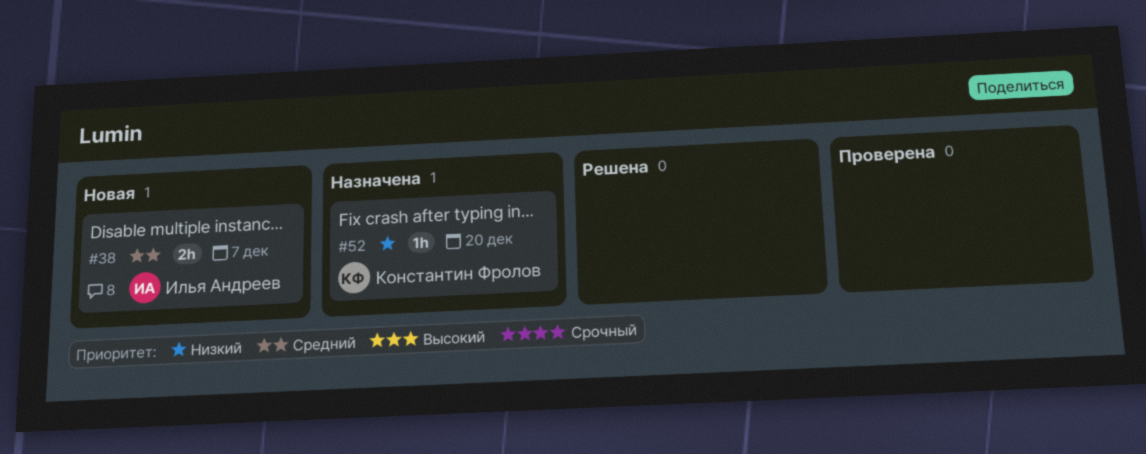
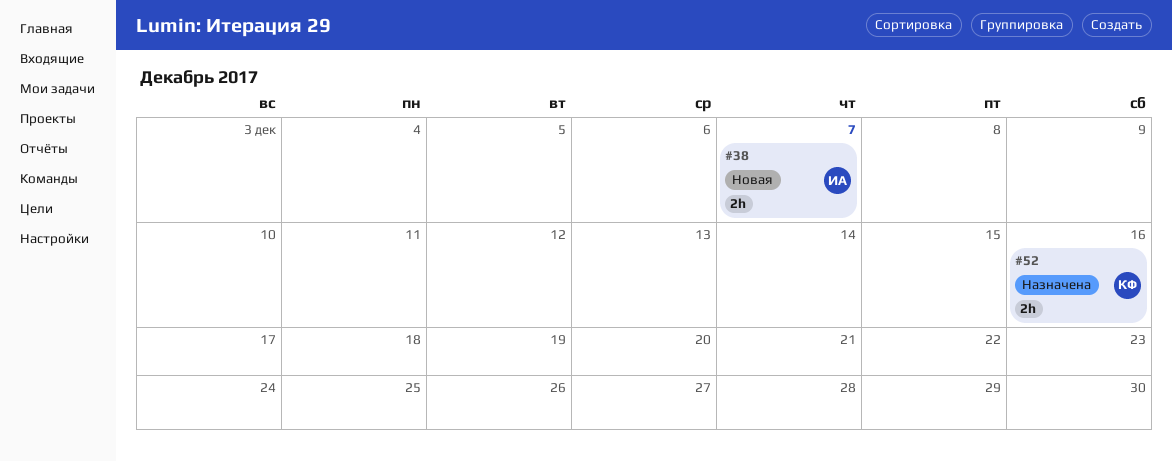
#52, estimate: 1h -> 2h
#52, due: Dec 20 -> Dec 16

